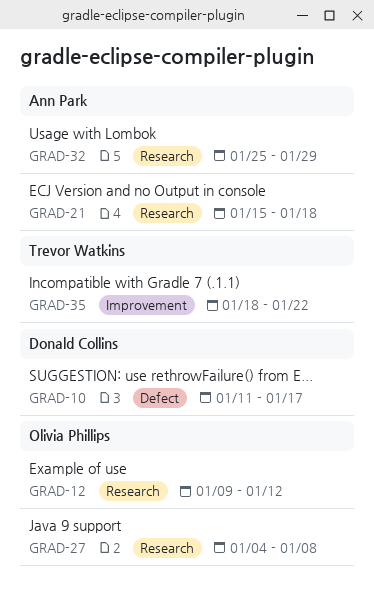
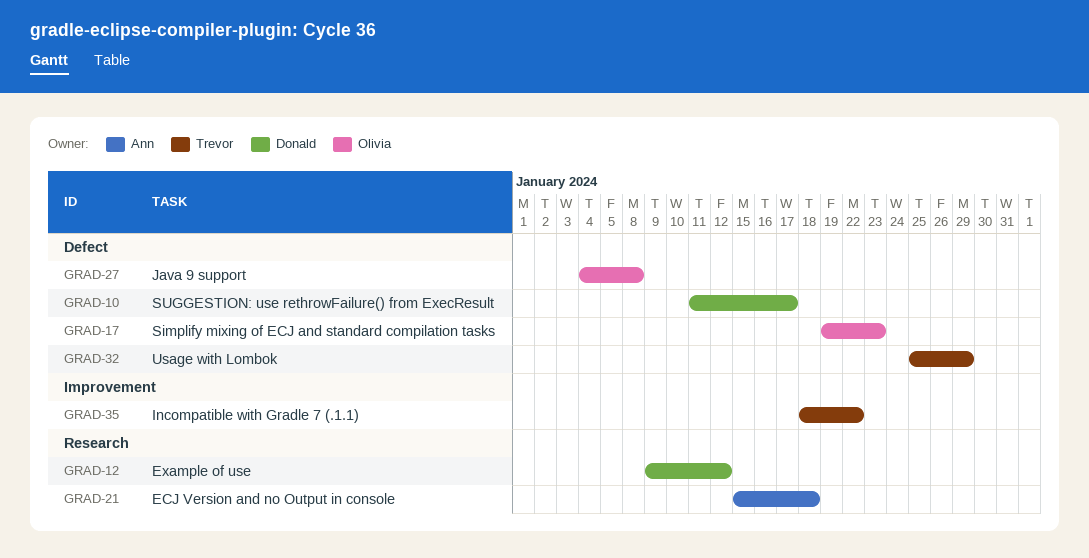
GRAD-12, owner: Olivia Phillips -> Donald Collins
GRAD-17: none -> present
GRAD-27, label: Research -> Defect
GRAD-32, owner: Ann Park -> Trevor Watkins
GRAD-32, label: Research -> Defect

